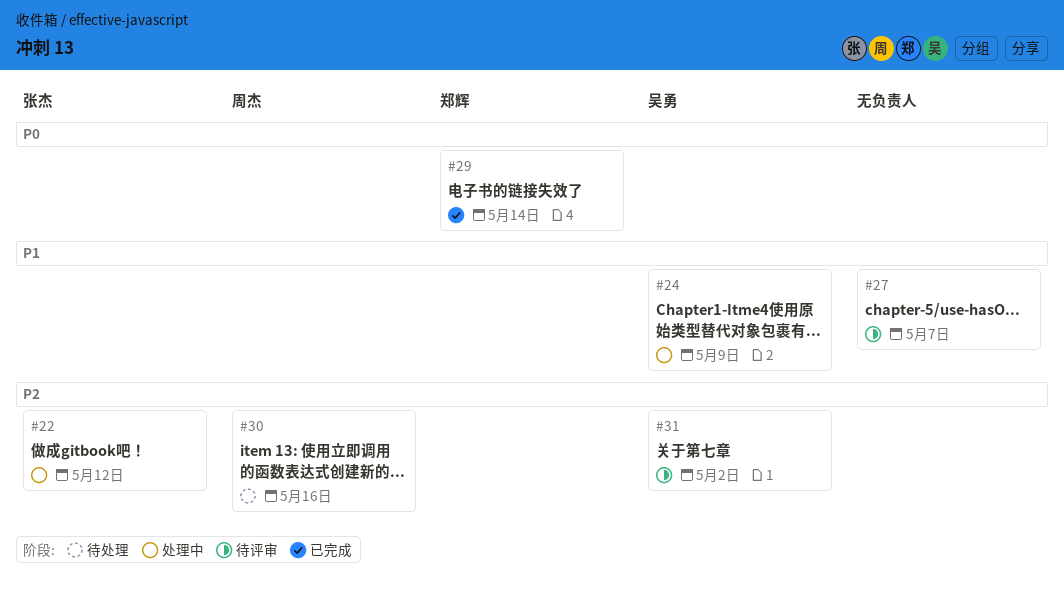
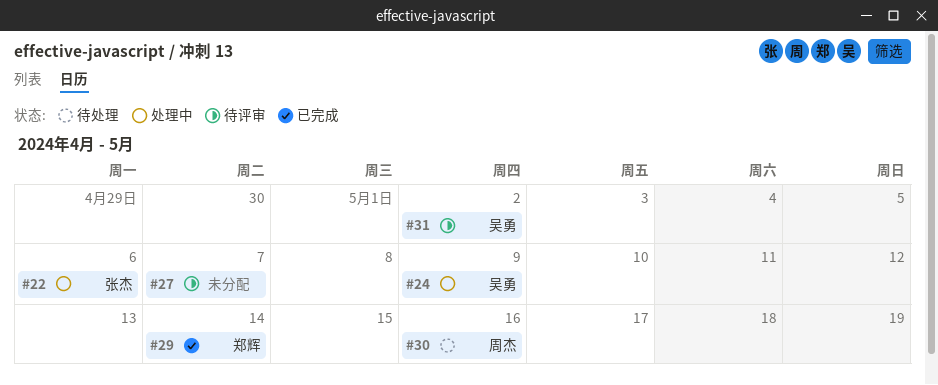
#22, due: May 12 -> May 6

